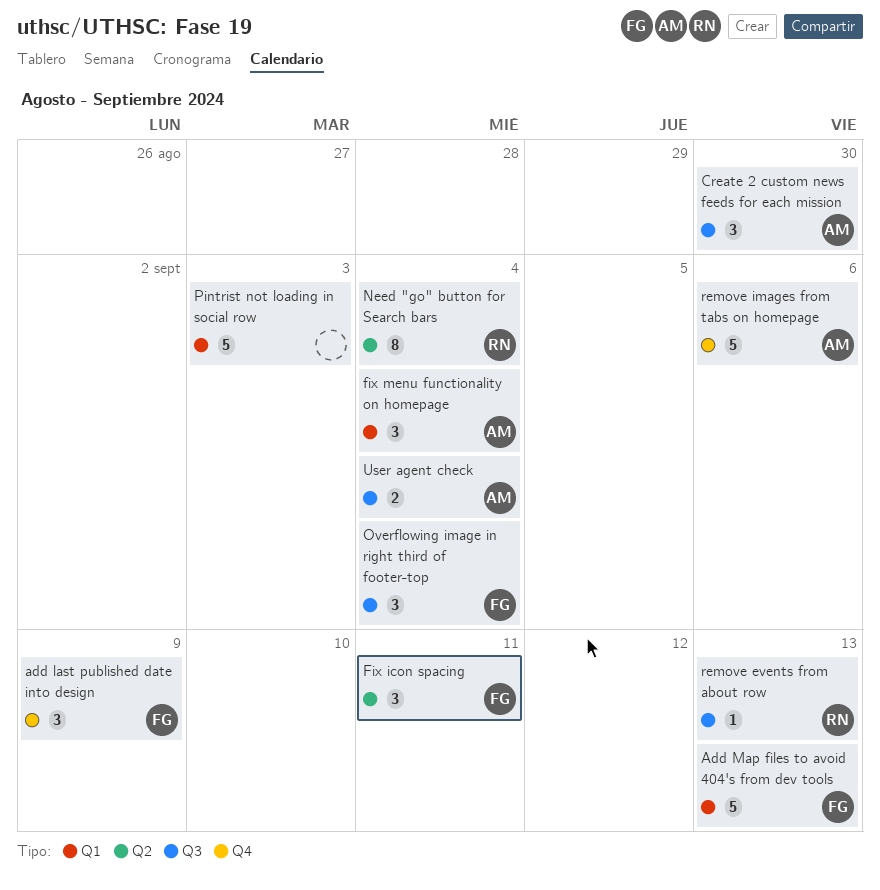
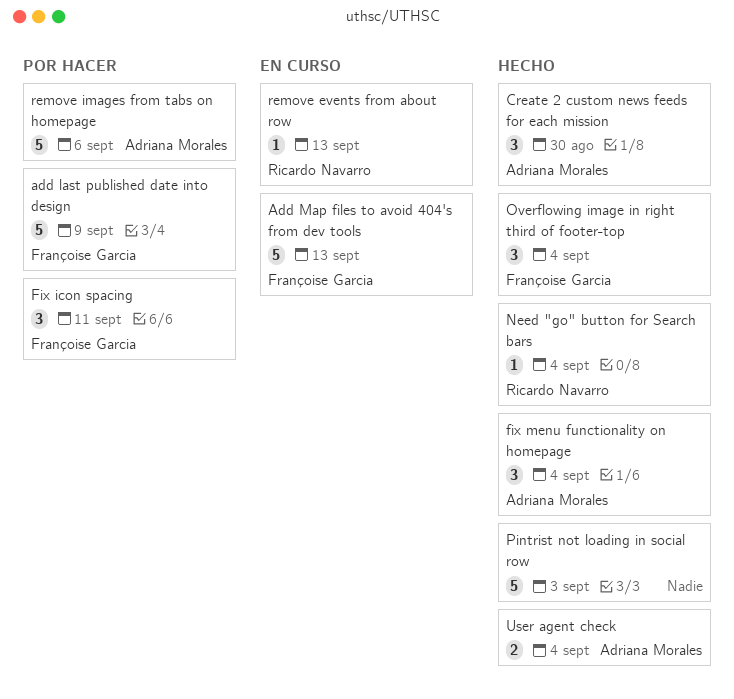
add last published date into design, estimate: 3 -> 5
Need "go" button for Search bars, estimate: 8 -> 1

